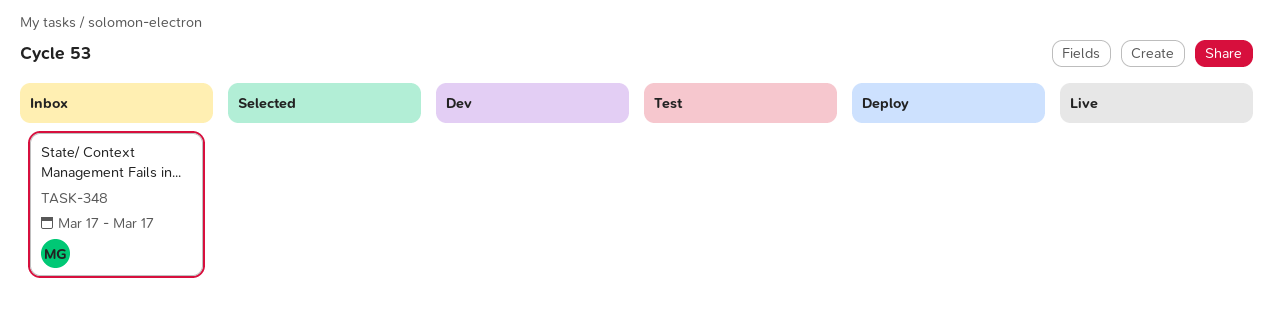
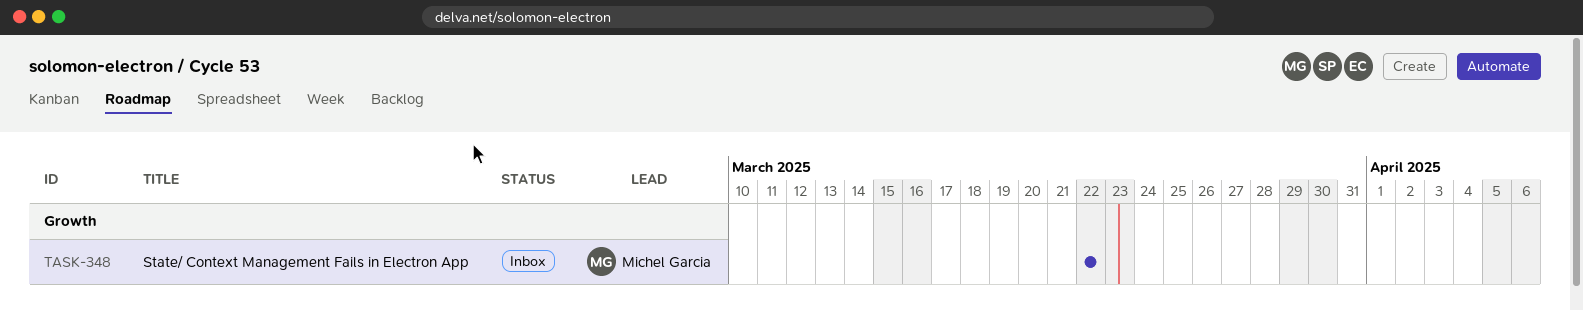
TASK-348, start: Mar 17 -> Mar 22
TASK-348, due: Mar 17 -> Mar 22

